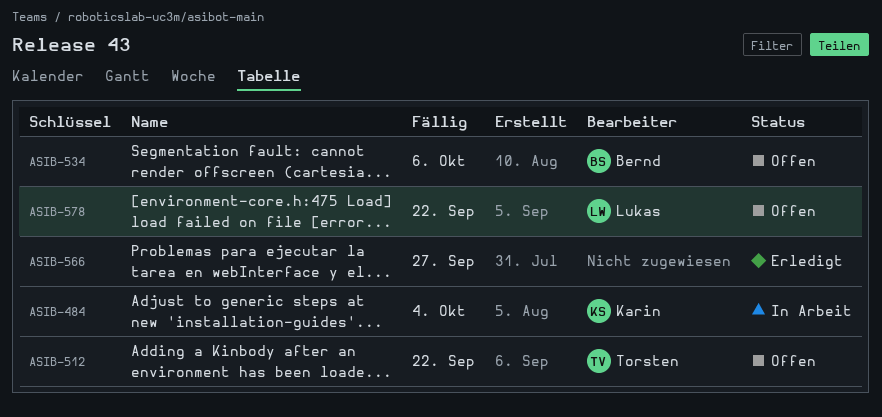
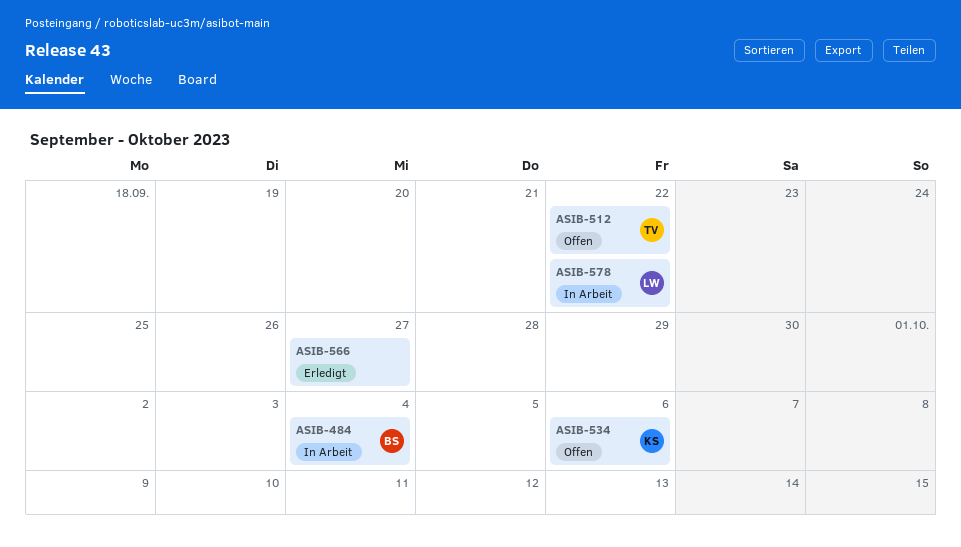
ASIB-484, owner: Karin -> Bernd
ASIB-534, owner: Bernd -> Karin
ASIB-578, status: Offen -> In Arbeit

